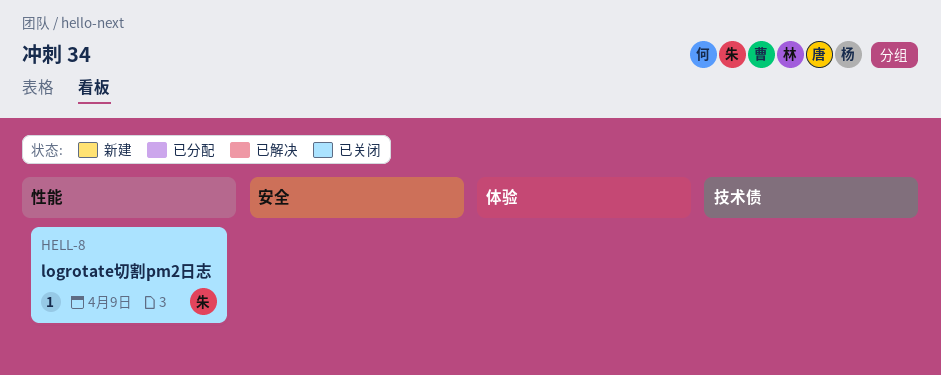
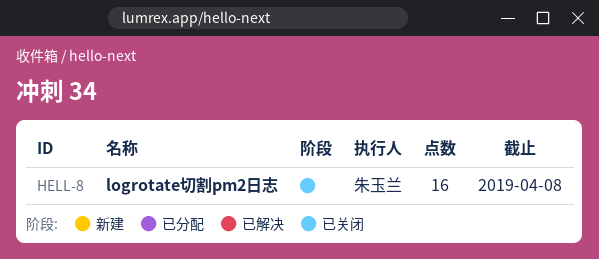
HELL-8, estimate: 1 -> 16
HELL-8, due: Apr 9 -> Apr 8

